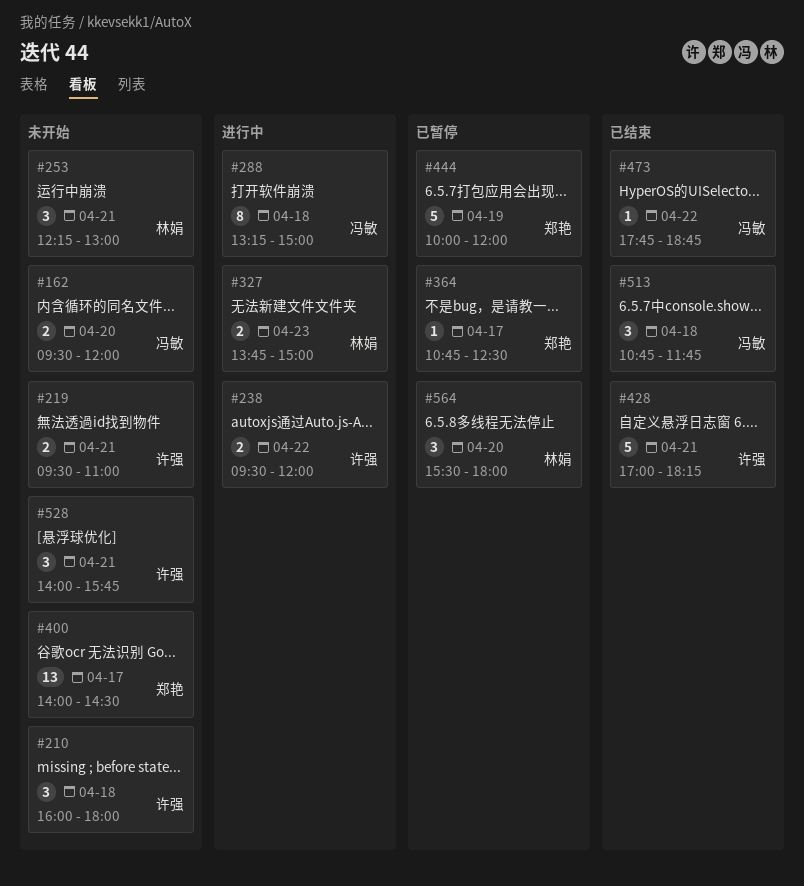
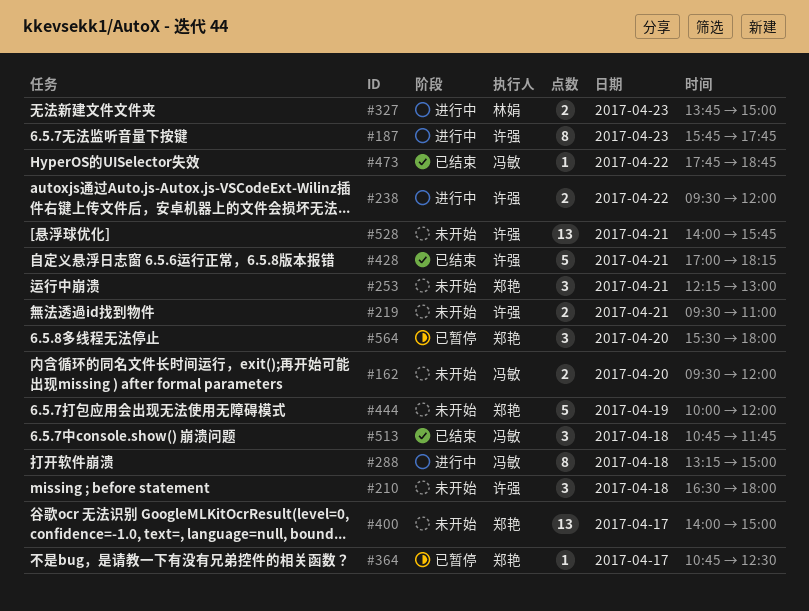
#187: none -> present
#210, begins: 16:00 -> 16:30
#253, owner: 林娟 -> 郑艳
#400, ends: 14:30 -> 15:00
#444, status: 已暂停 -> 未开始
#528, estimate: 3 -> 13
#564, owner: 林娟 -> 郑艳

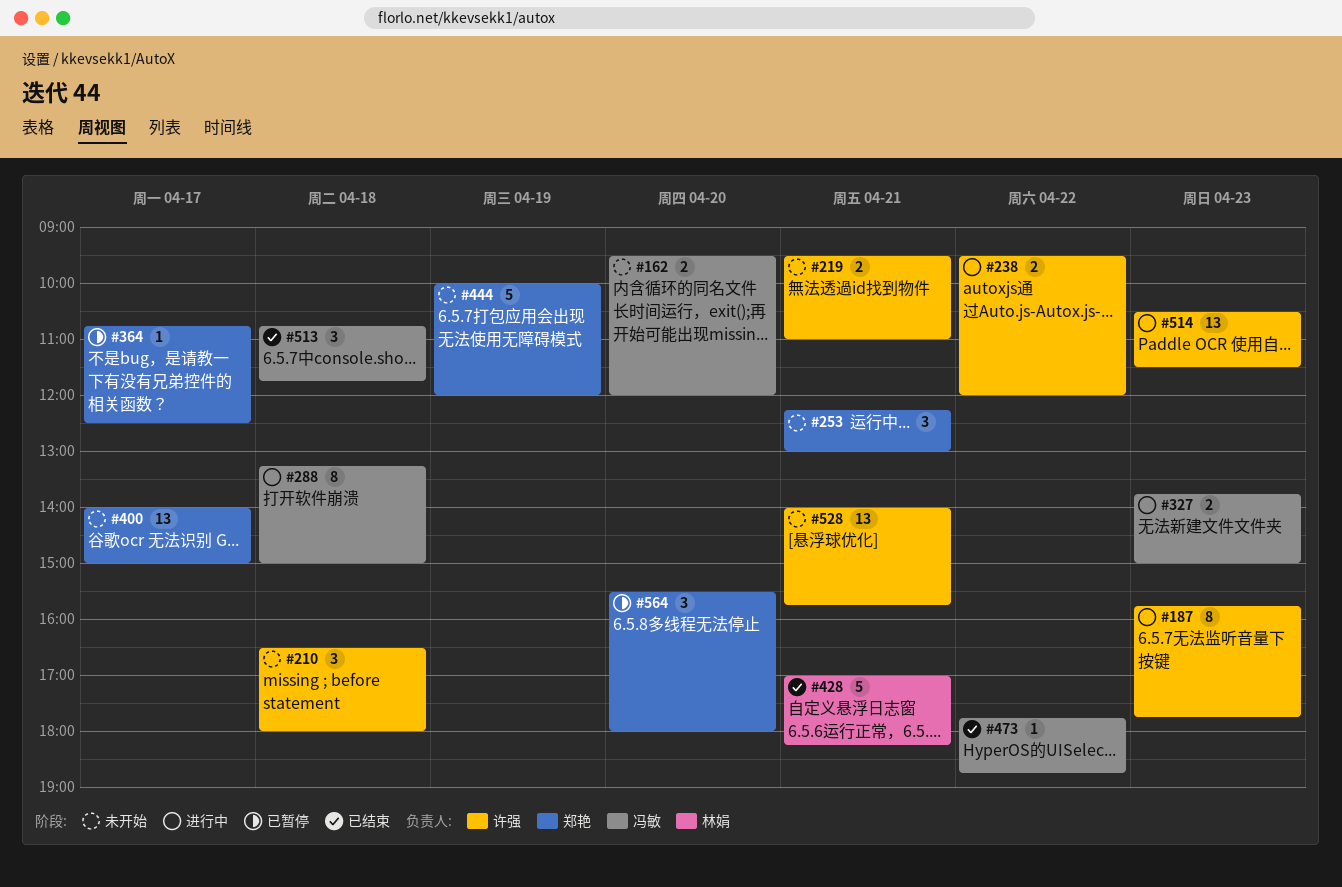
#327, owner: 林娟 -> 冯敏
#428, owner: 许强 -> 林娟
#514: none -> present

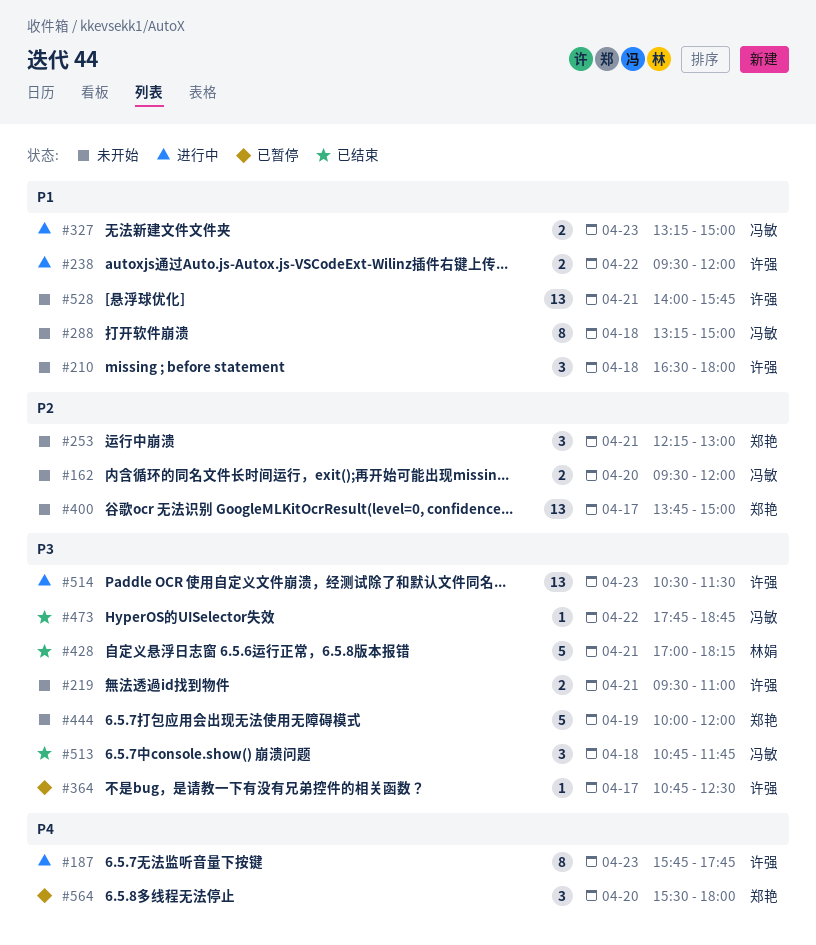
#288, status: 进行中 -> 未开始
#327, begins: 13:45 -> 13:15
#364, owner: 郑艳 -> 许强
#400, begins: 14:00 -> 13:45

